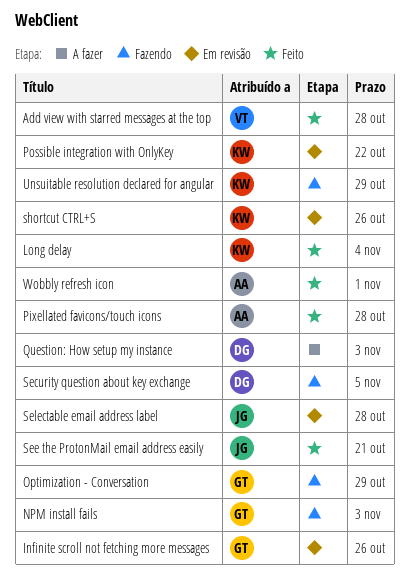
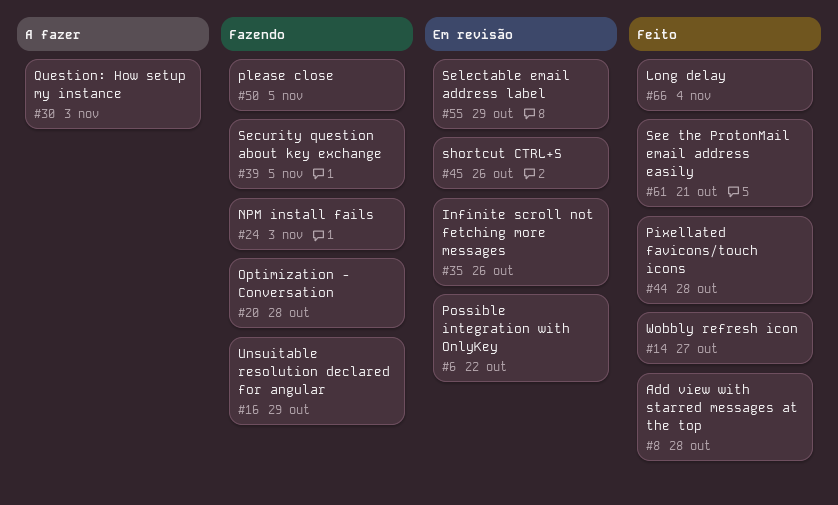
Optimization - Conversation, due: Oct 29 -> Oct 28
please close: none -> present
Selectable email address label, due: Oct 28 -> Oct 29
Wobbly refresh icon, due: Nov 1 -> Oct 27

